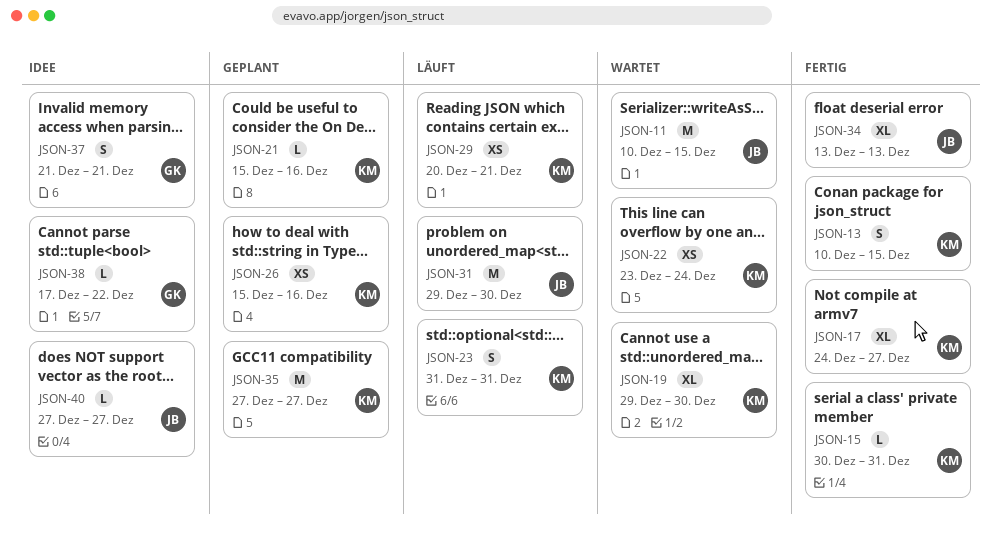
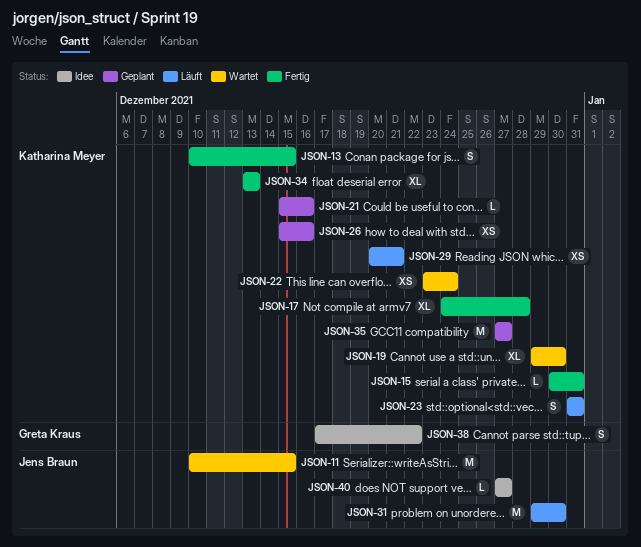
JSON-17, due: Dec 27 -> Dec 28
JSON-34, owner: Jens Braun -> Katharina Meyer
JSON-37: present -> none
JSON-38, estimate: L -> S

